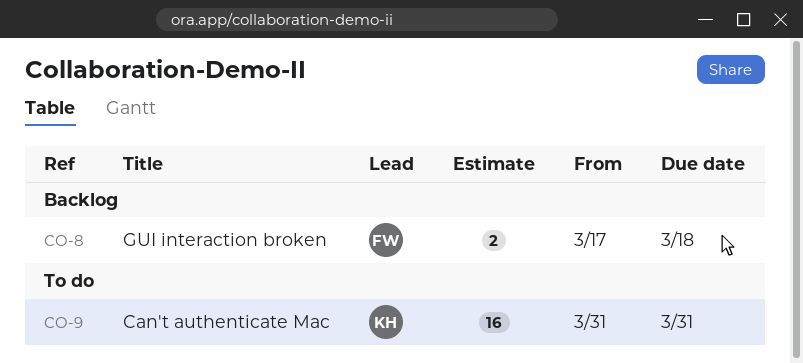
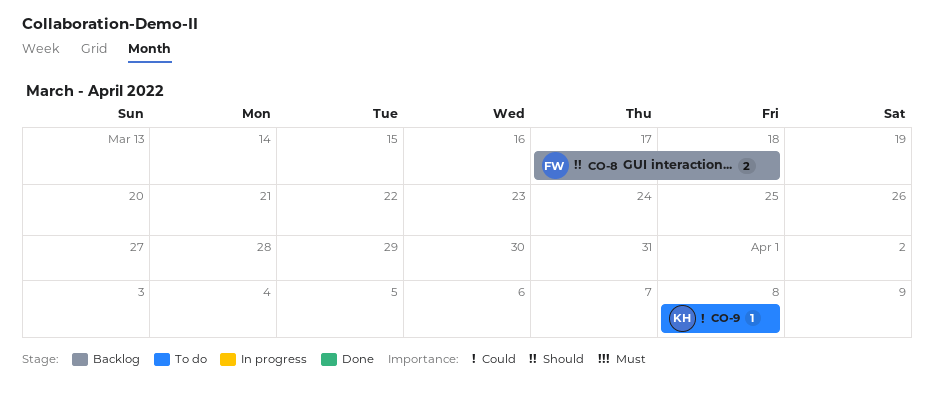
CO-9, estimate: 16 -> 1
CO-9, start: Mar 31 -> Apr 8
CO-9, due: Mar 31 -> Apr 8

